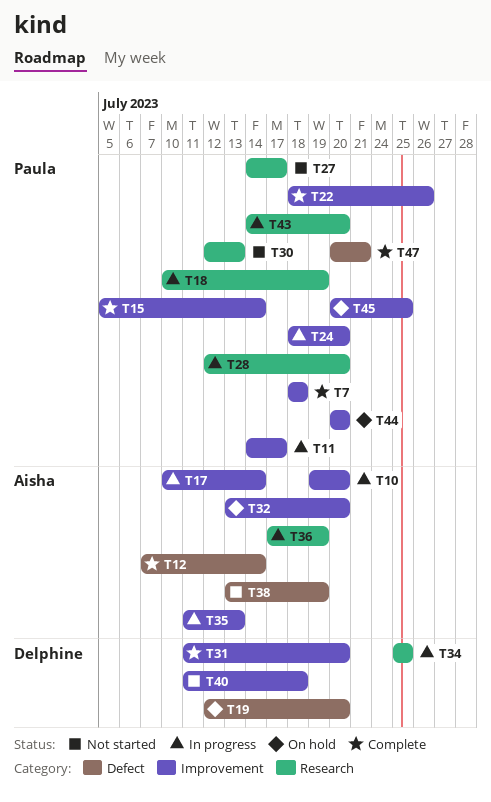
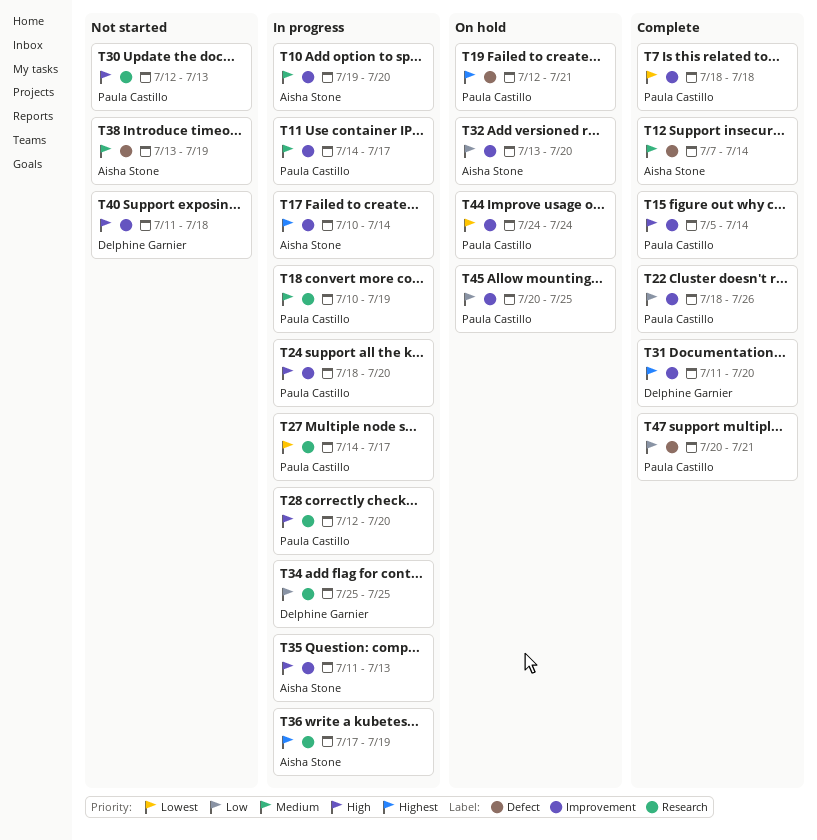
T19, owner: Delphine Garnier -> Paula Castillo
T19, due: Jul 20 -> Jul 21
T27, status: Not started -> In progress
T43: present -> none
T44, start: Jul 20 -> Jul 24
T44, due: Jul 20 -> Jul 24

